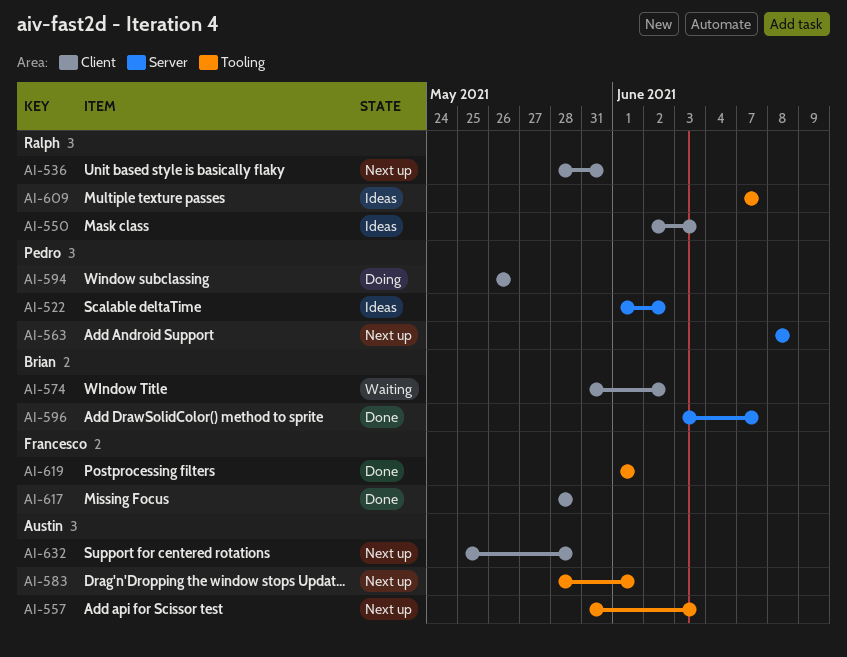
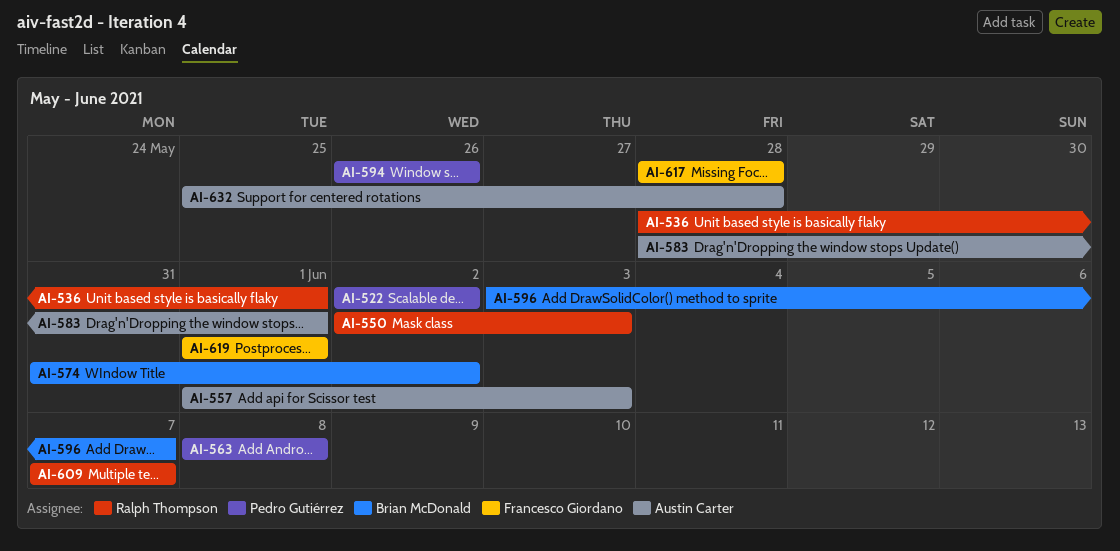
AI-522, start: Jun 1 -> Jun 2
AI-536, due: May 31 -> Jun 1
AI-557, start: May 31 -> Jun 1

